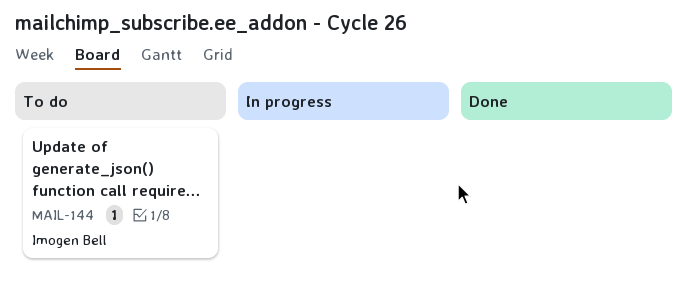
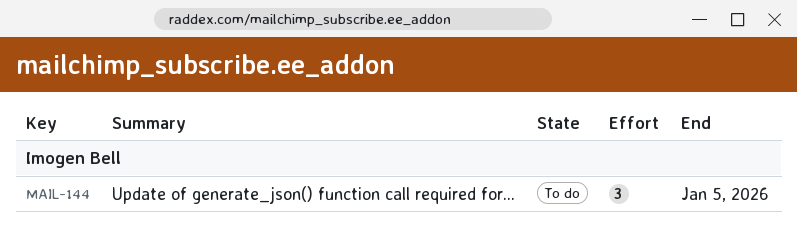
MAIL-144, estimate: 1 -> 3

